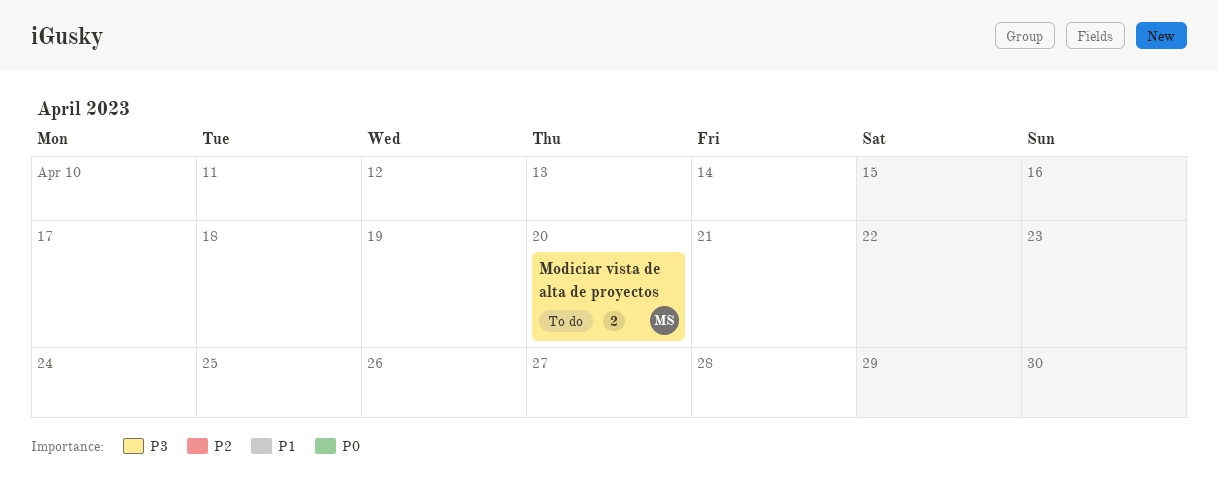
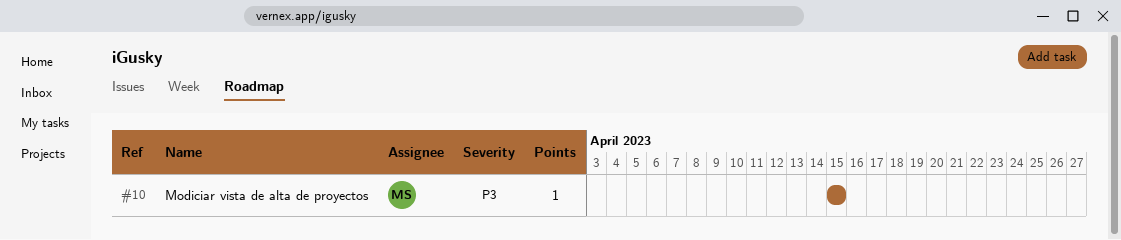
Modiciar vista de alta de proyectos, estimate: 2 -> 1
Modiciar vista de alta de proyectos, due: Apr 20 -> Apr 15

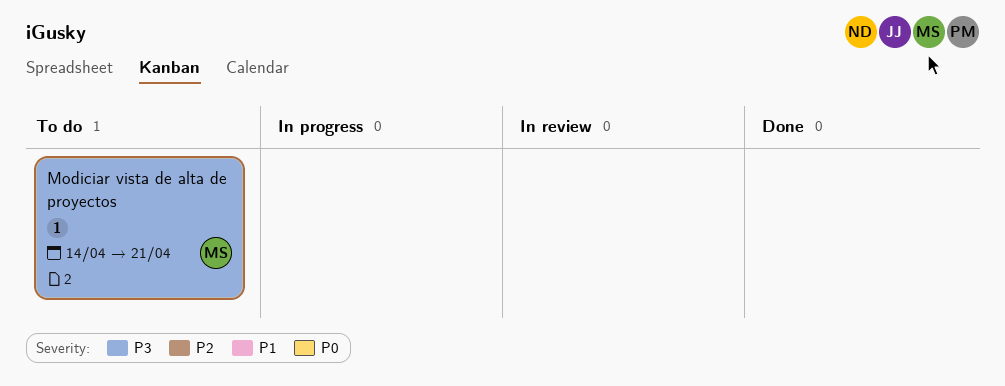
Modiciar vista de alta de proyectos, start: Apr 15 -> Apr 14
Modiciar vista de alta de proyectos, due: Apr 15 -> Apr 21

